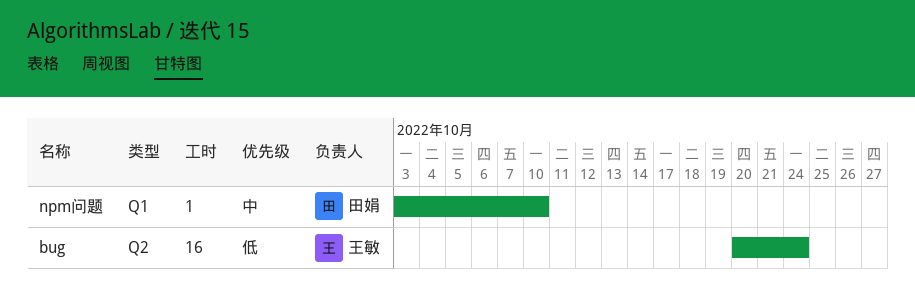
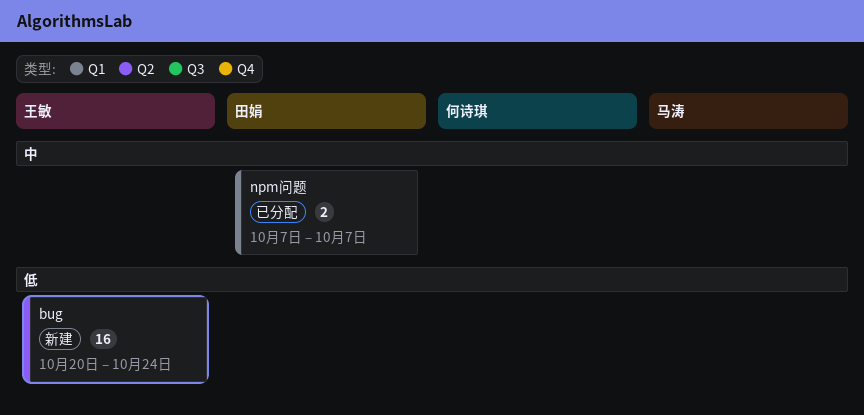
npm问题, estimate: 1 -> 2
npm问题, start: Oct 3 -> Oct 7
npm问题, due: Oct 10 -> Oct 7

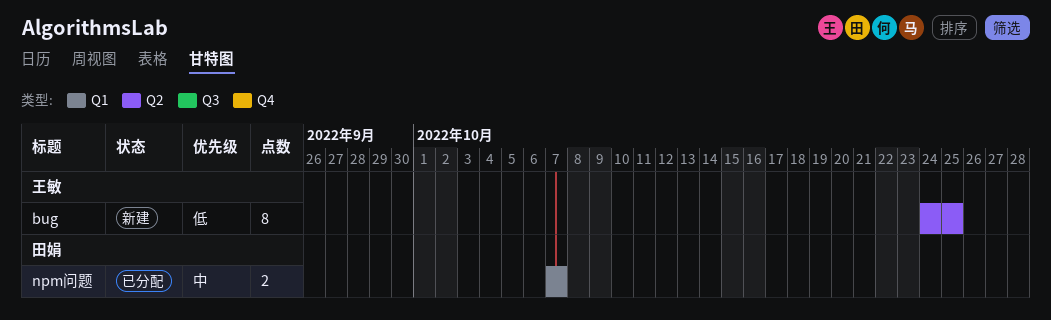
bug, estimate: 16 -> 8
bug, start: Oct 20 -> Oct 24
bug, due: Oct 24 -> Oct 25

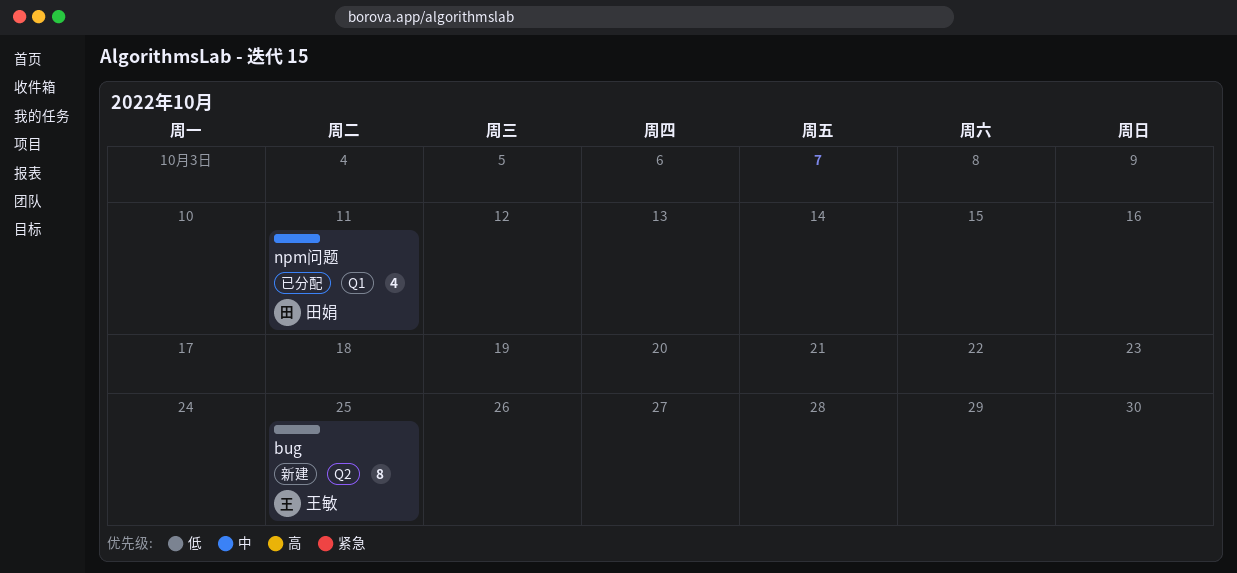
npm问题, estimate: 2 -> 4
npm问题, due: Oct 7 -> Oct 11

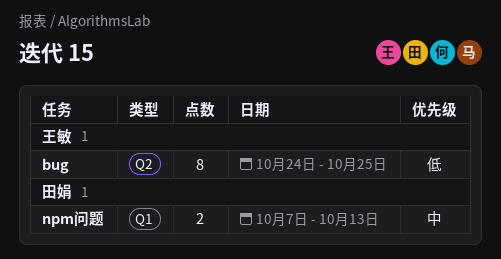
npm问题, estimate: 4 -> 2
npm问题, due: Oct 11 -> Oct 13

